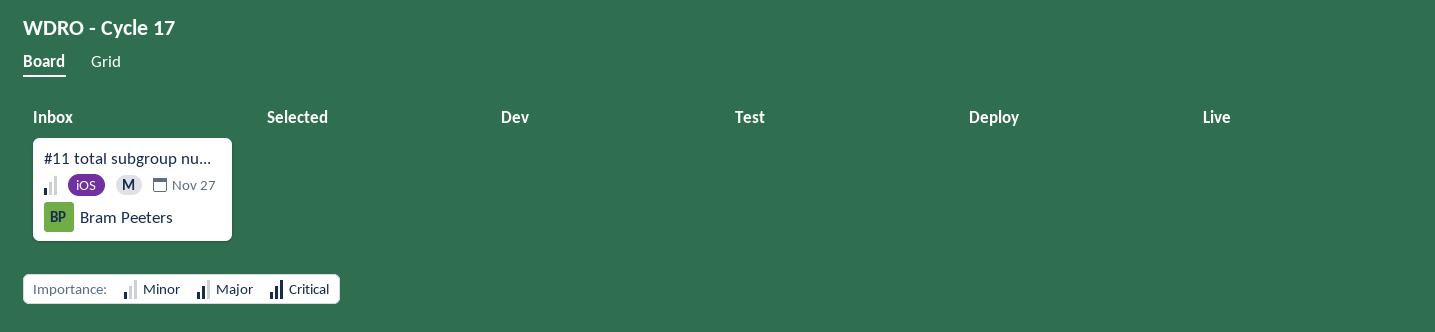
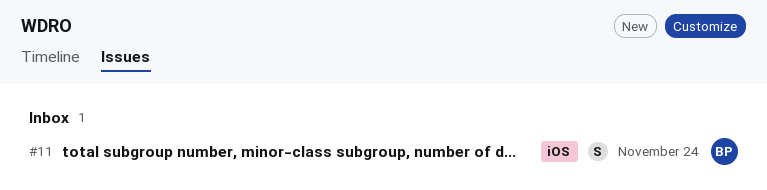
#11, estimate: M -> S
#11, due: Nov 27 -> Nov 24

